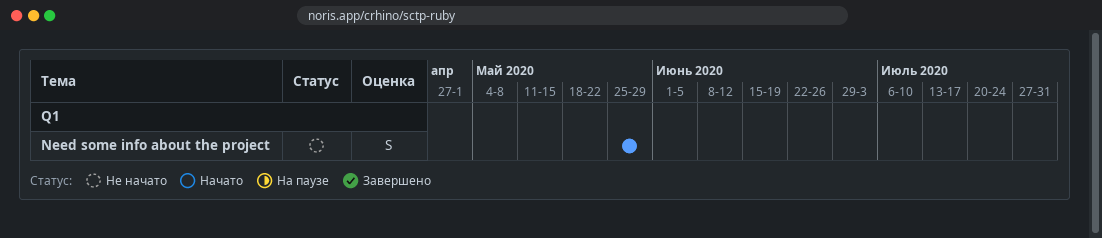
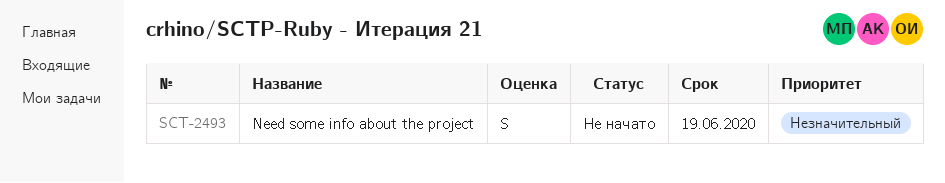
Need some info about the project, due: May 29 -> Jun 19

